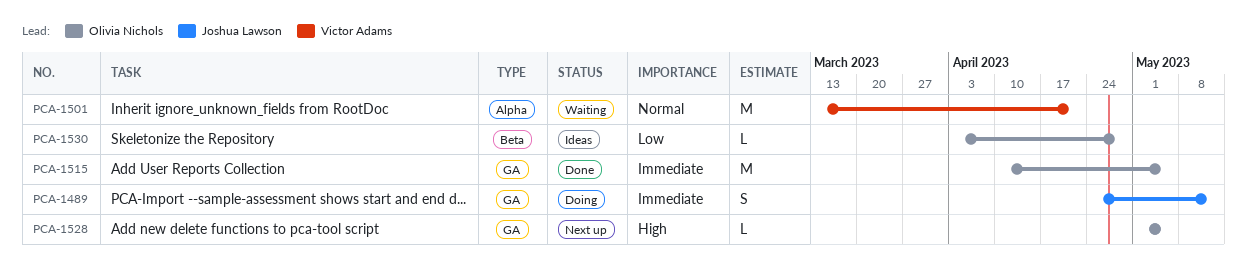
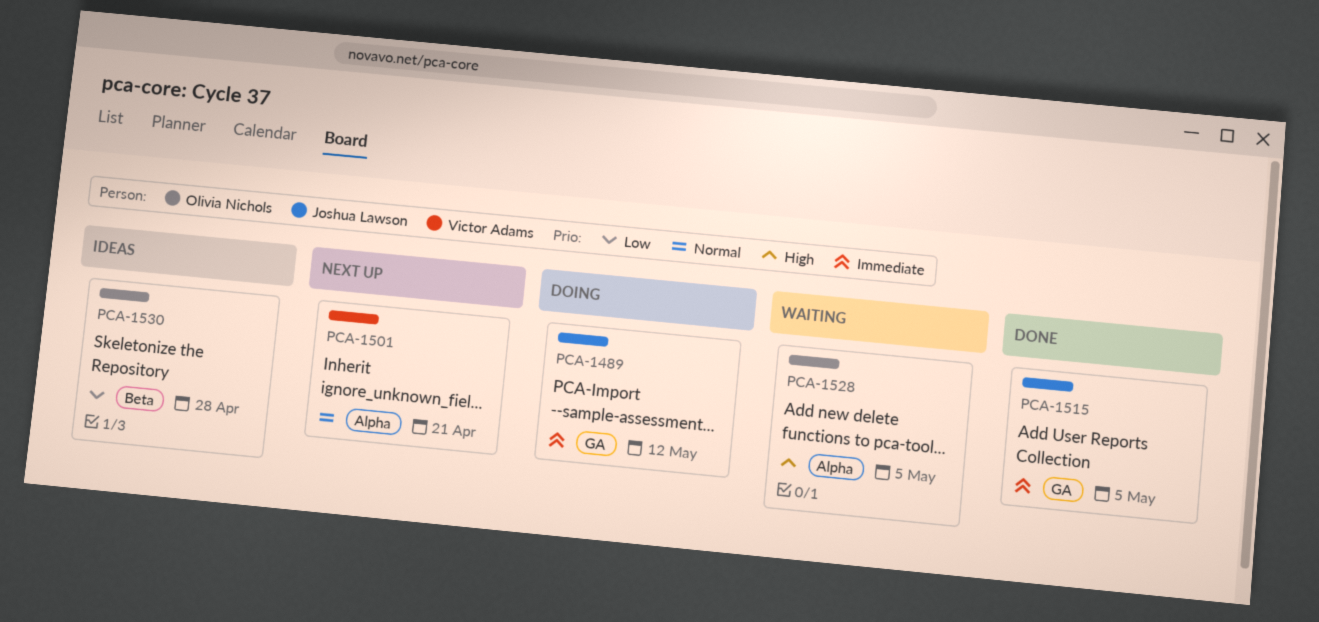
PCA-1501, status: Waiting -> Next up
PCA-1515, owner: Olivia Nichols -> Joshua Lawson
PCA-1528, status: Next up -> Waiting
PCA-1528, label: GA -> Alpha

